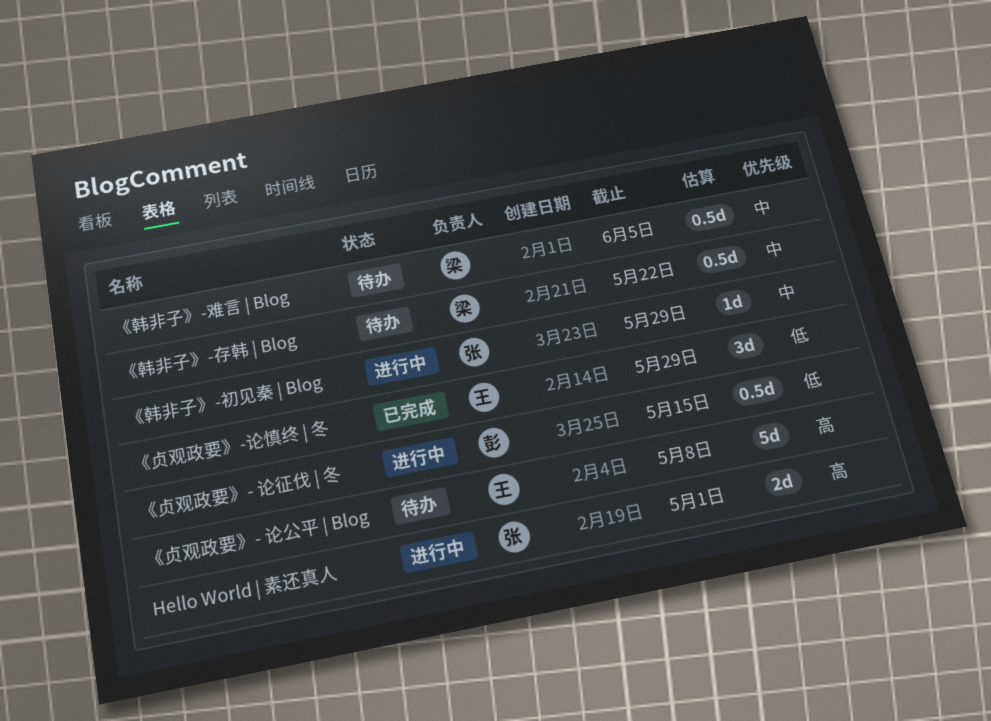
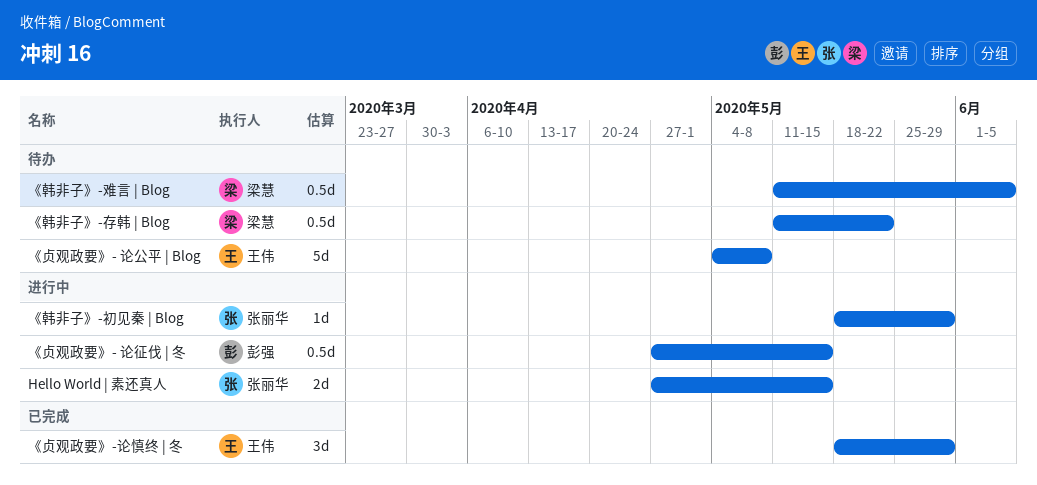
Hello World | 素还真人, due: May 1 -> May 15

